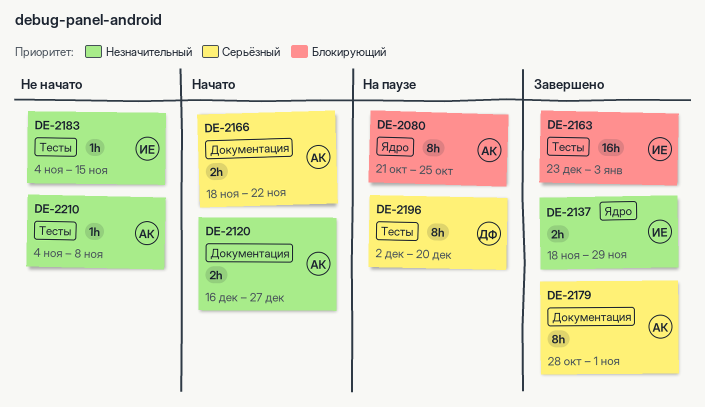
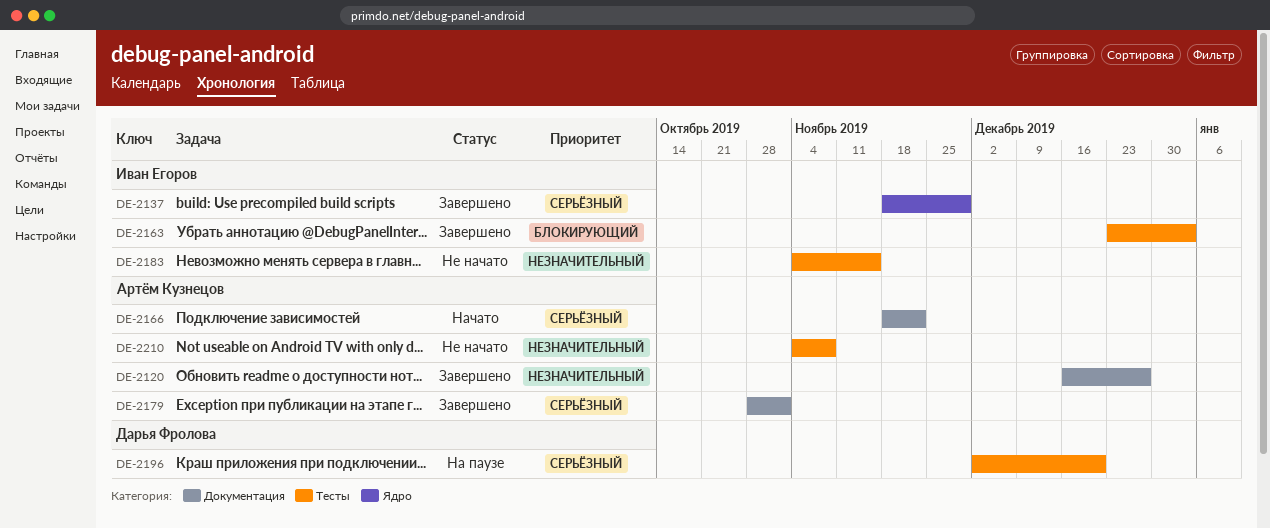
DE-2080: present -> none
DE-2120, status: Начато -> Завершено
DE-2137, priority: Незначительный -> Серьёзный

